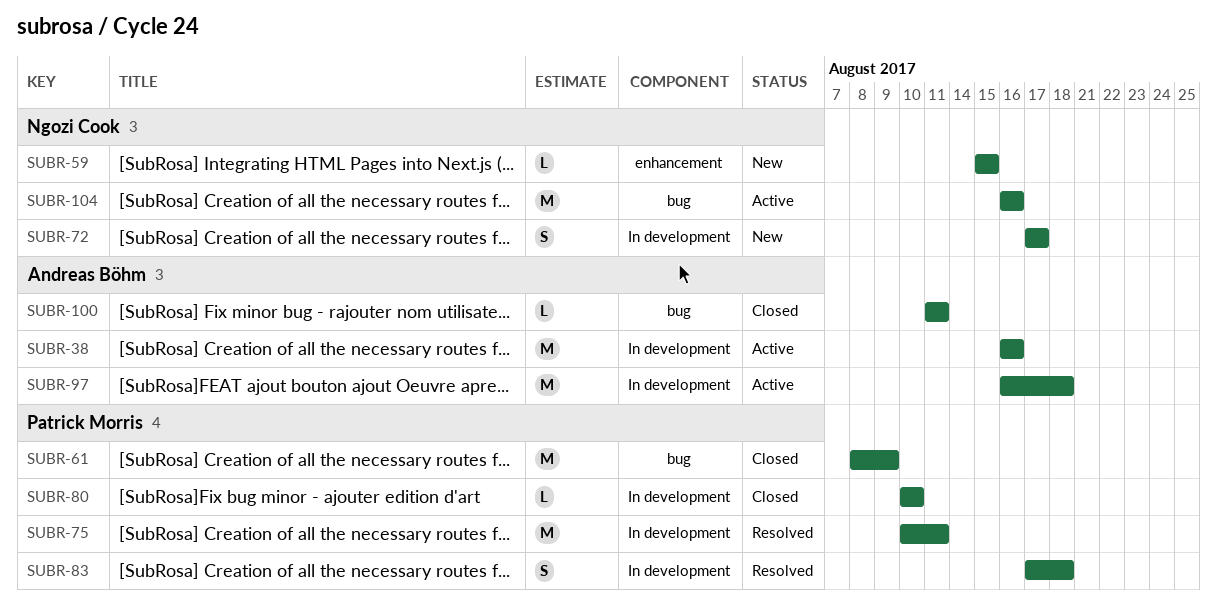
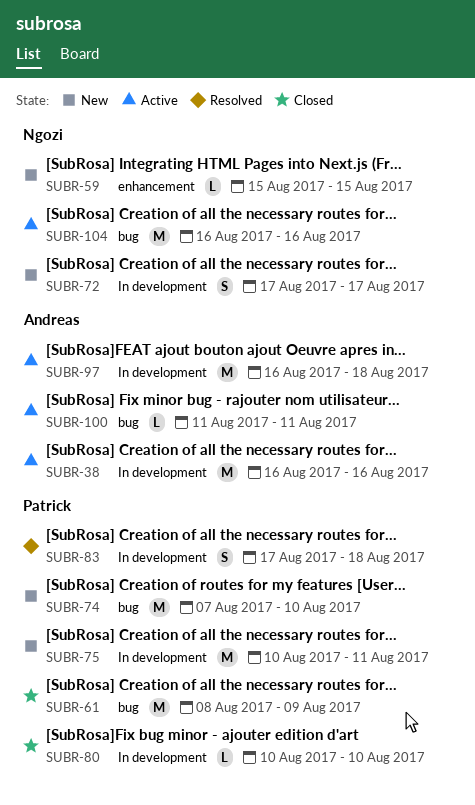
SUBR-74: none -> present
SUBR-75, status: Resolved -> New
SUBR-100, status: Closed -> Active

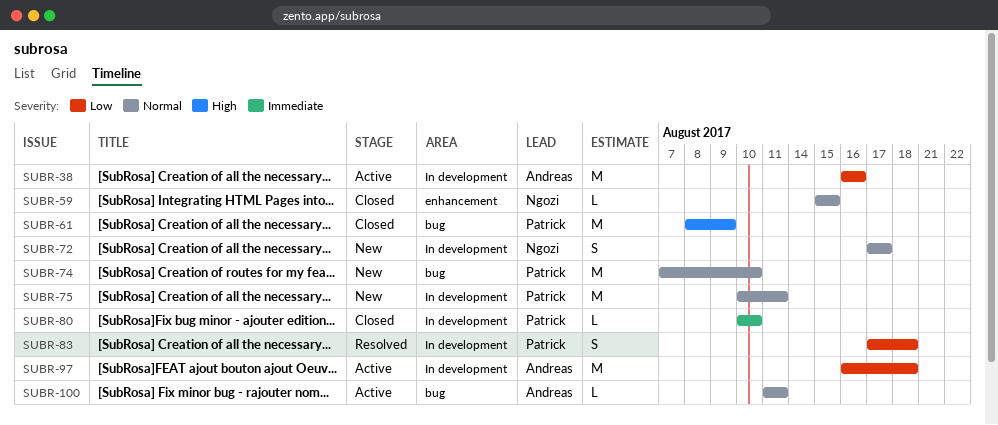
SUBR-59, status: New -> Closed
SUBR-104: present -> none

